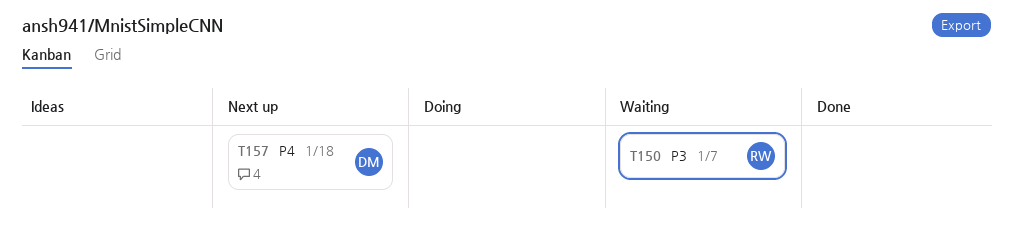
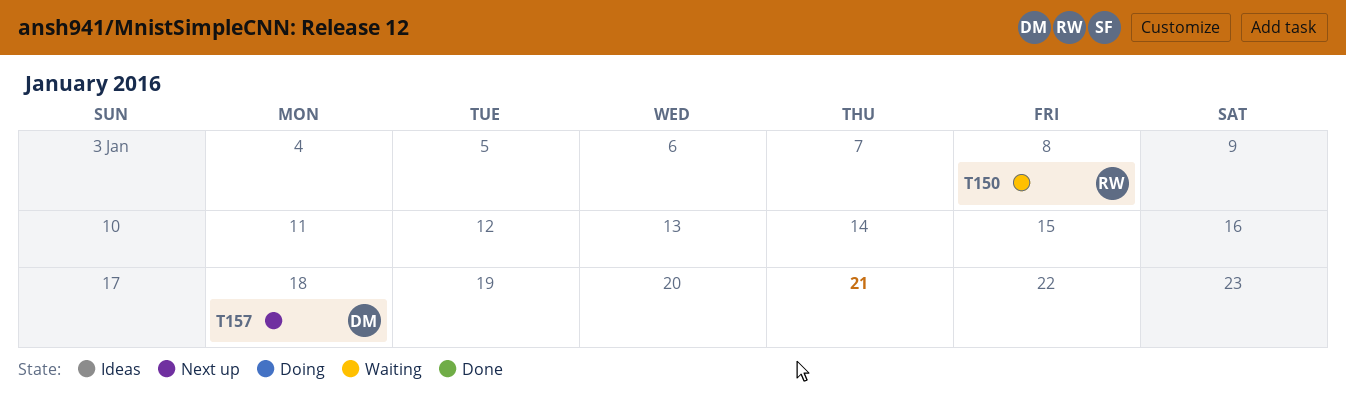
T150, due: Jan 7 -> Jan 8

